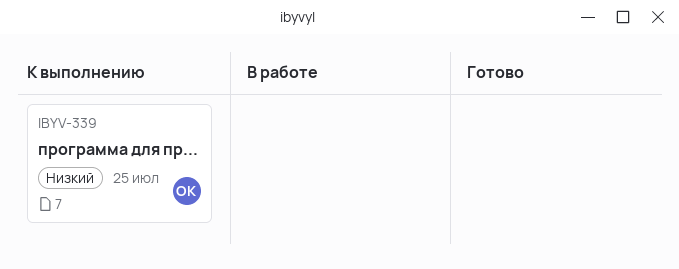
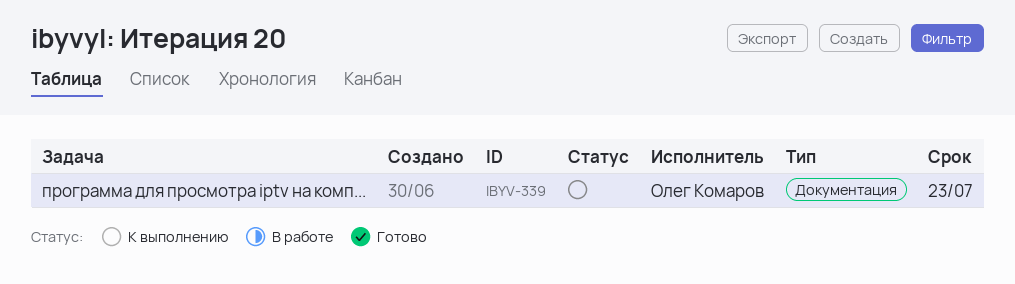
IBYV-339, due: Jul 25 -> Jul 23

